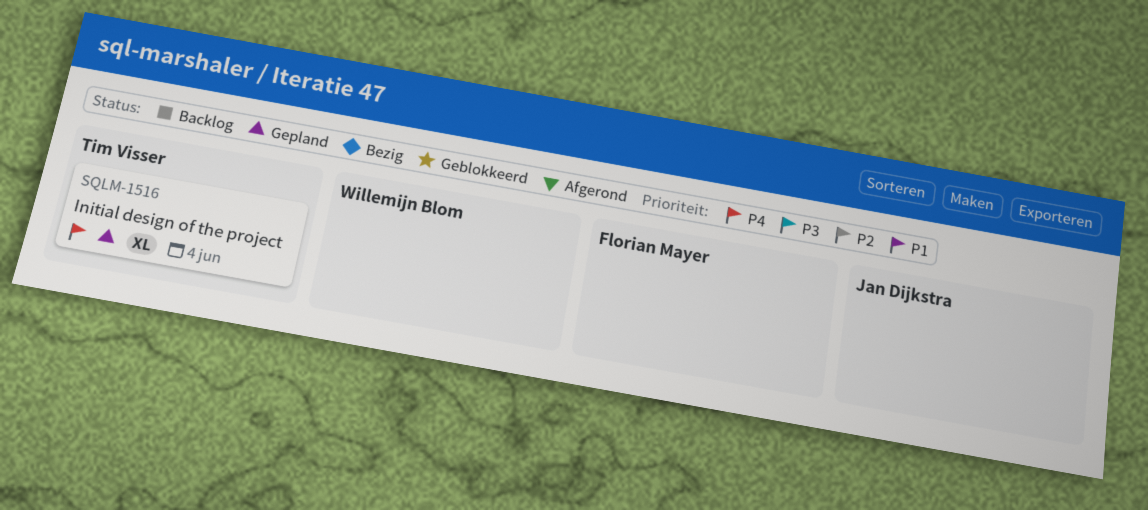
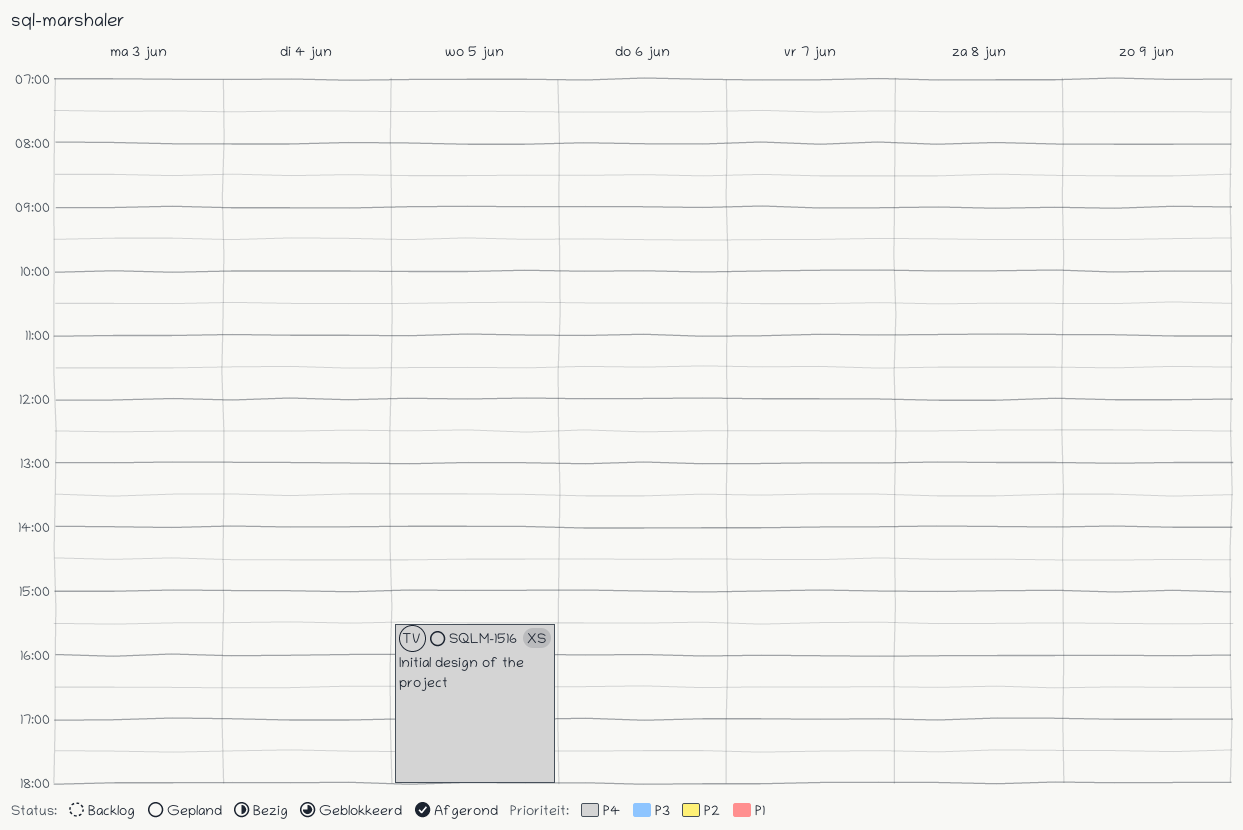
SQLM-1516, estimate: XL -> XS
SQLM-1516, day: Jun 4 -> Jun 5

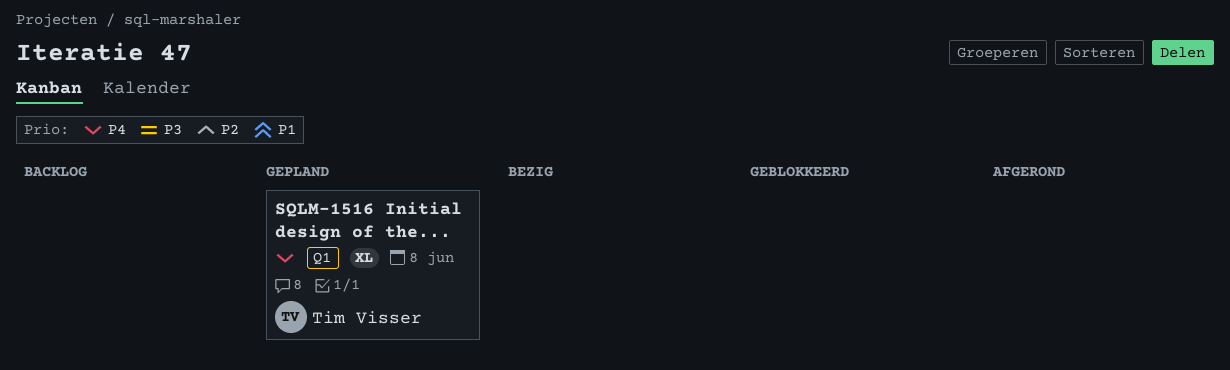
SQLM-1516, estimate: XS -> XL
SQLM-1516, day: Jun 5 -> Jun 8

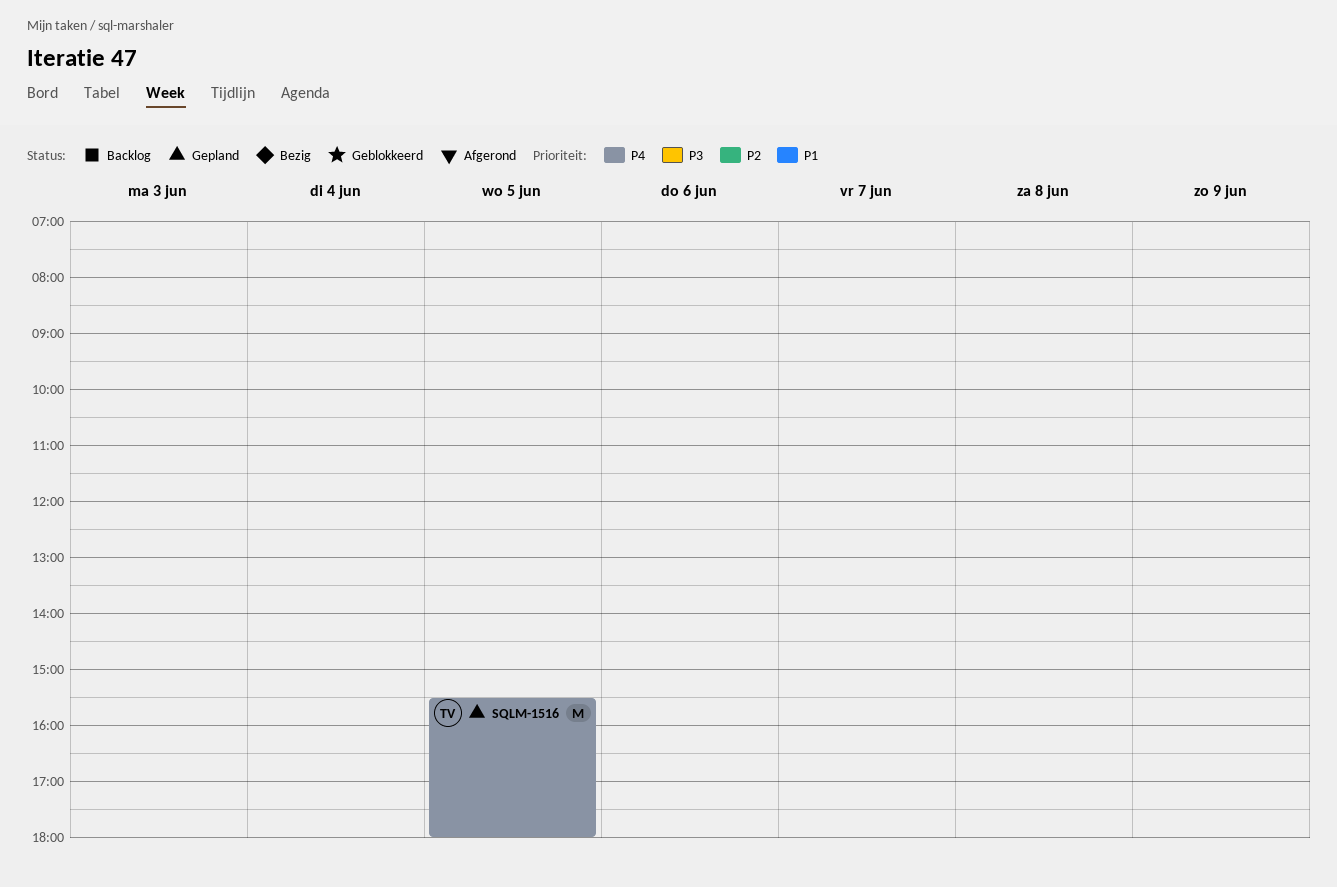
SQLM-1516, estimate: XL -> M
SQLM-1516, day: Jun 8 -> Jun 5

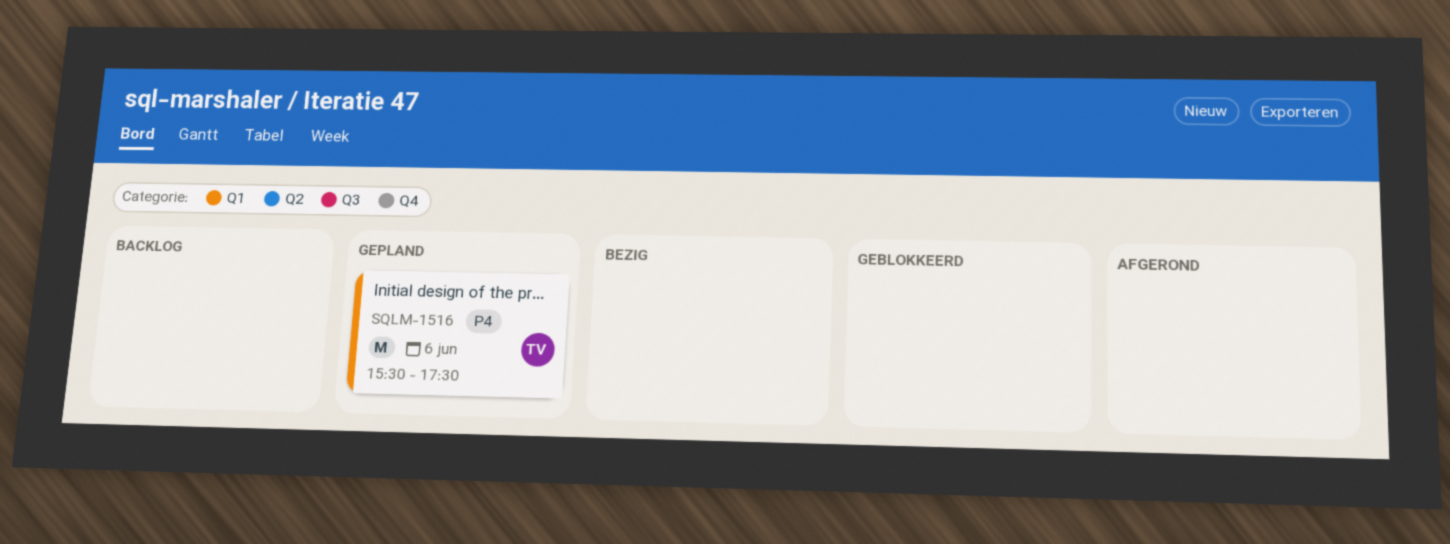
SQLM-1516, day: Jun 5 -> Jun 6
SQLM-1516, ends: 18:00 -> 17:30

